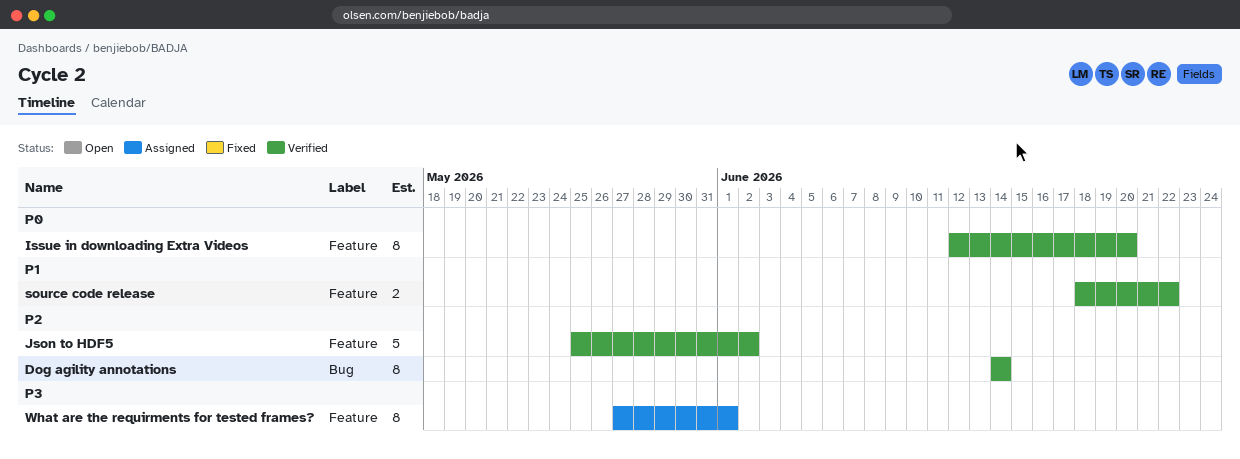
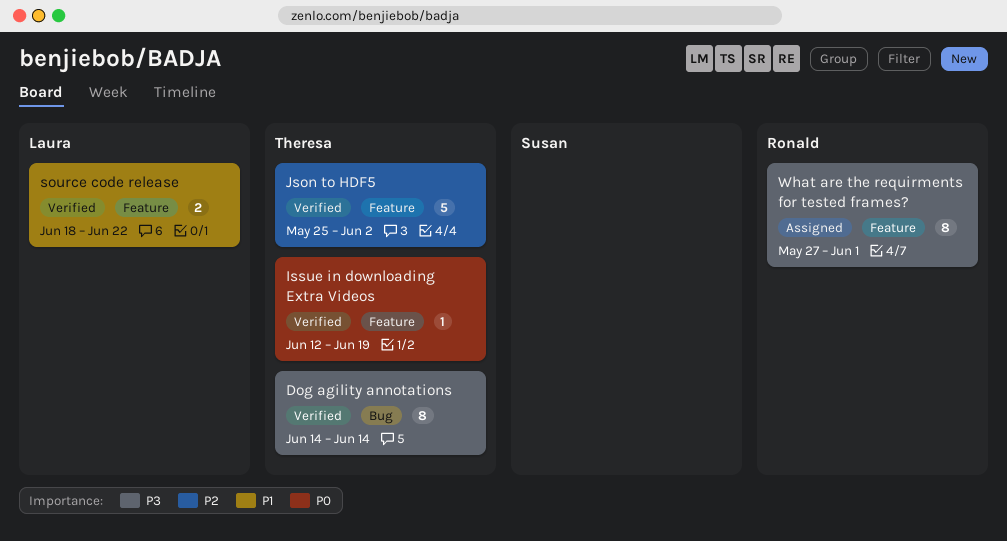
Dog agility annotations, priority: P2 -> P3
Issue in downloading Extra Videos, estimate: 8 -> 1
Issue in downloading Extra Videos, due: Jun 20 -> Jun 19

